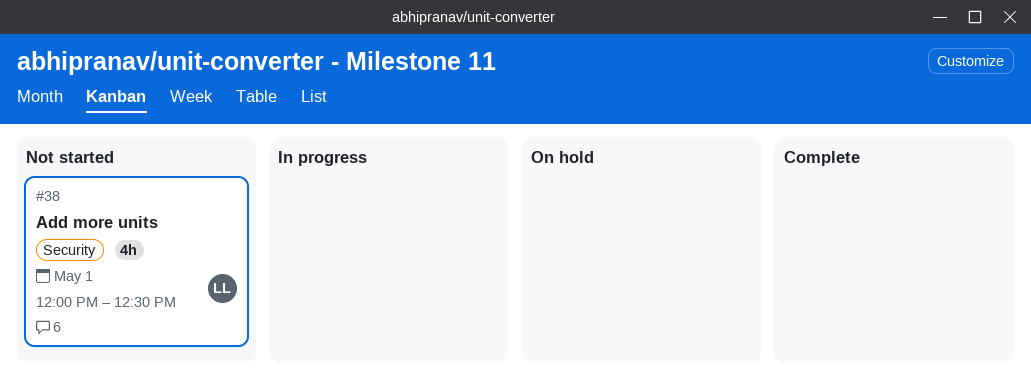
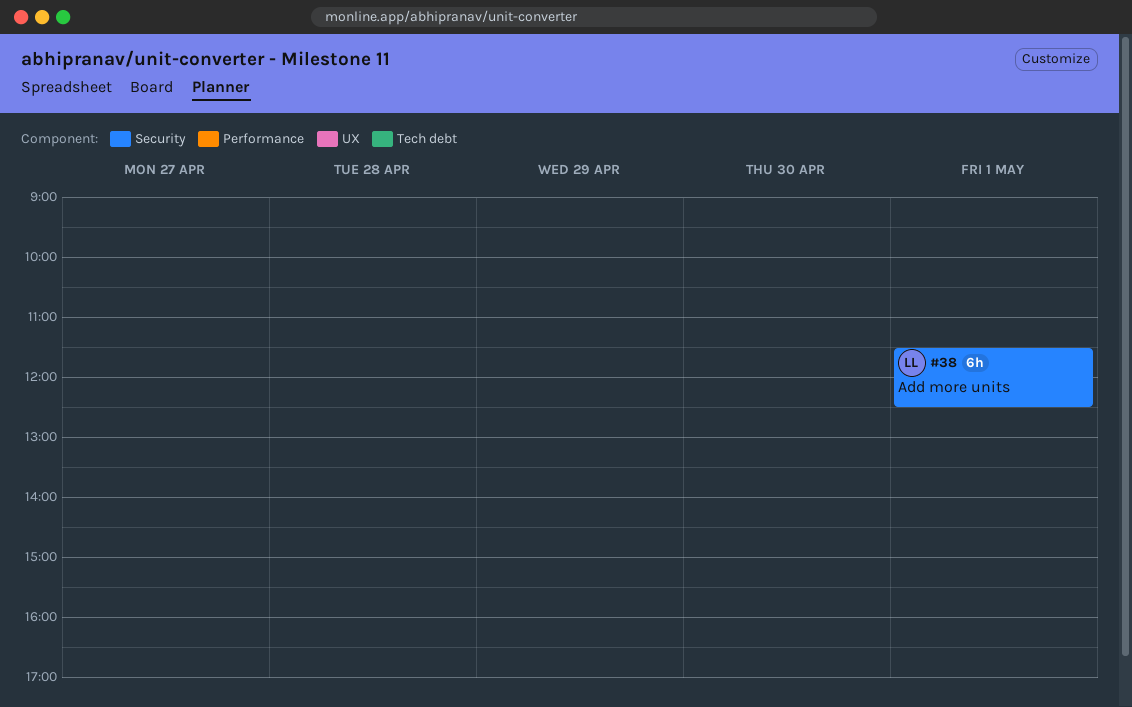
#38, estimate: 4h -> 6h
#38, begins: 12:00 -> 11:30

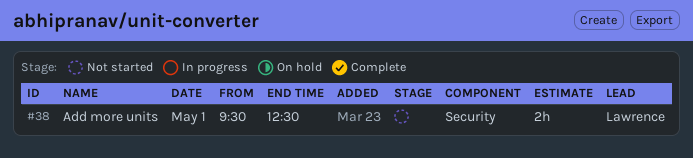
#38, estimate: 6h -> 2h
#38, begins: 11:30 -> 09:30

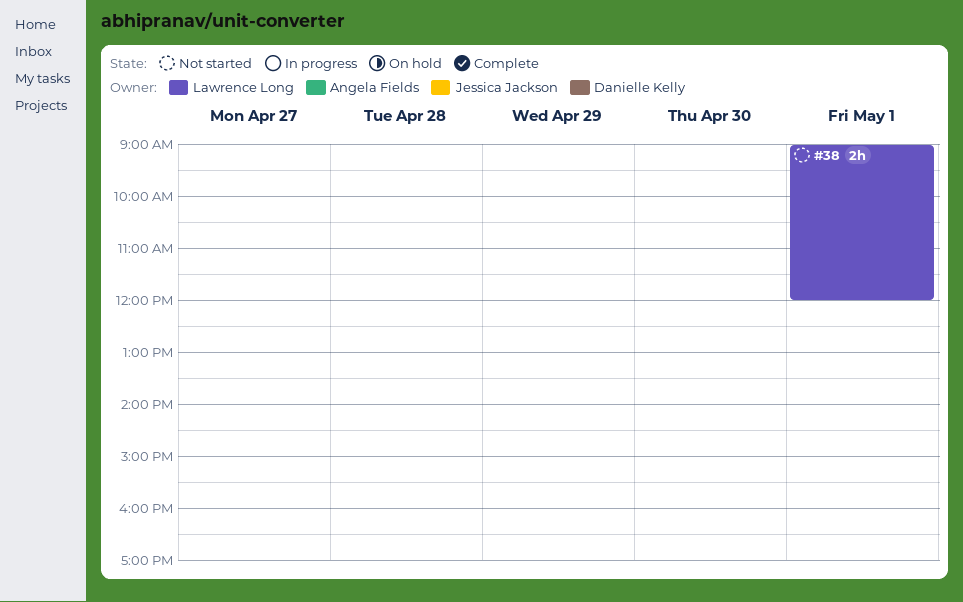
#38, begins: 09:30 -> 09:00
#38, ends: 12:30 -> 12:00

